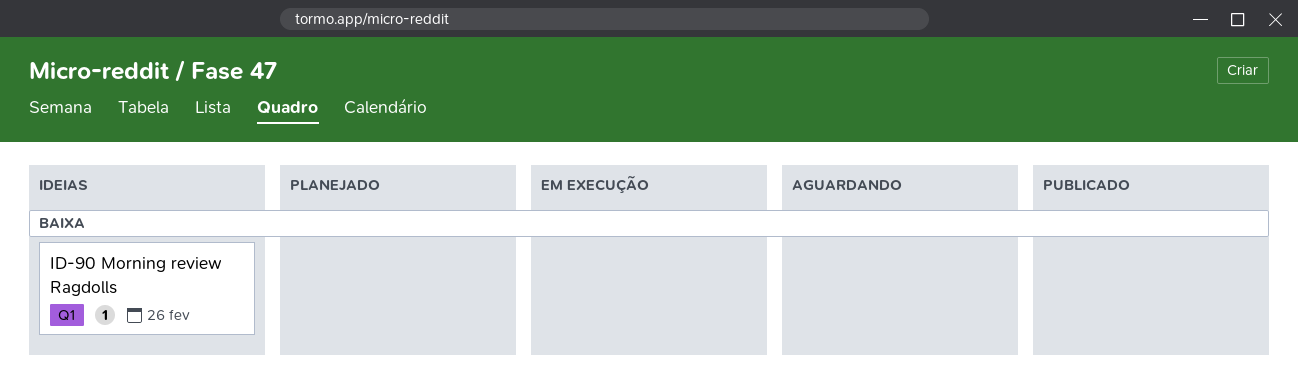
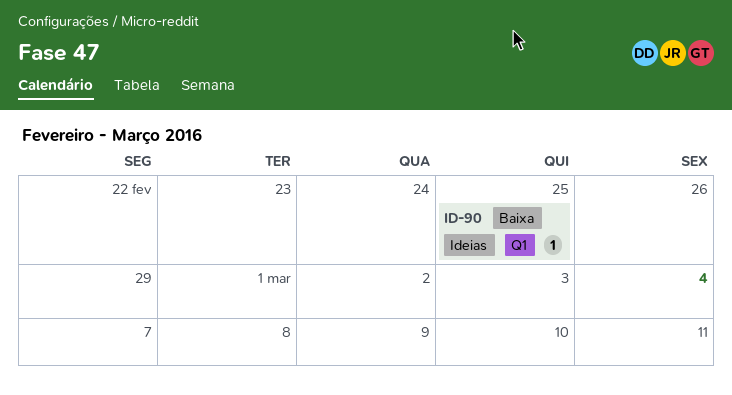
ID-90, due: Feb 26 -> Feb 25

